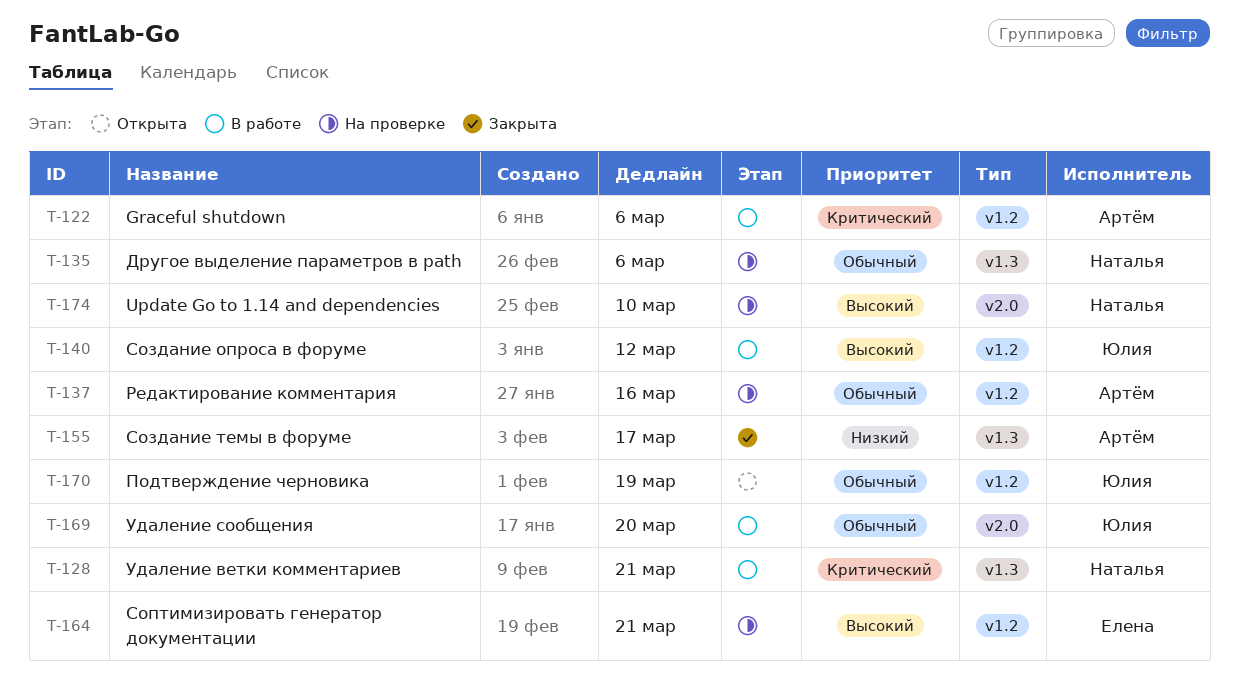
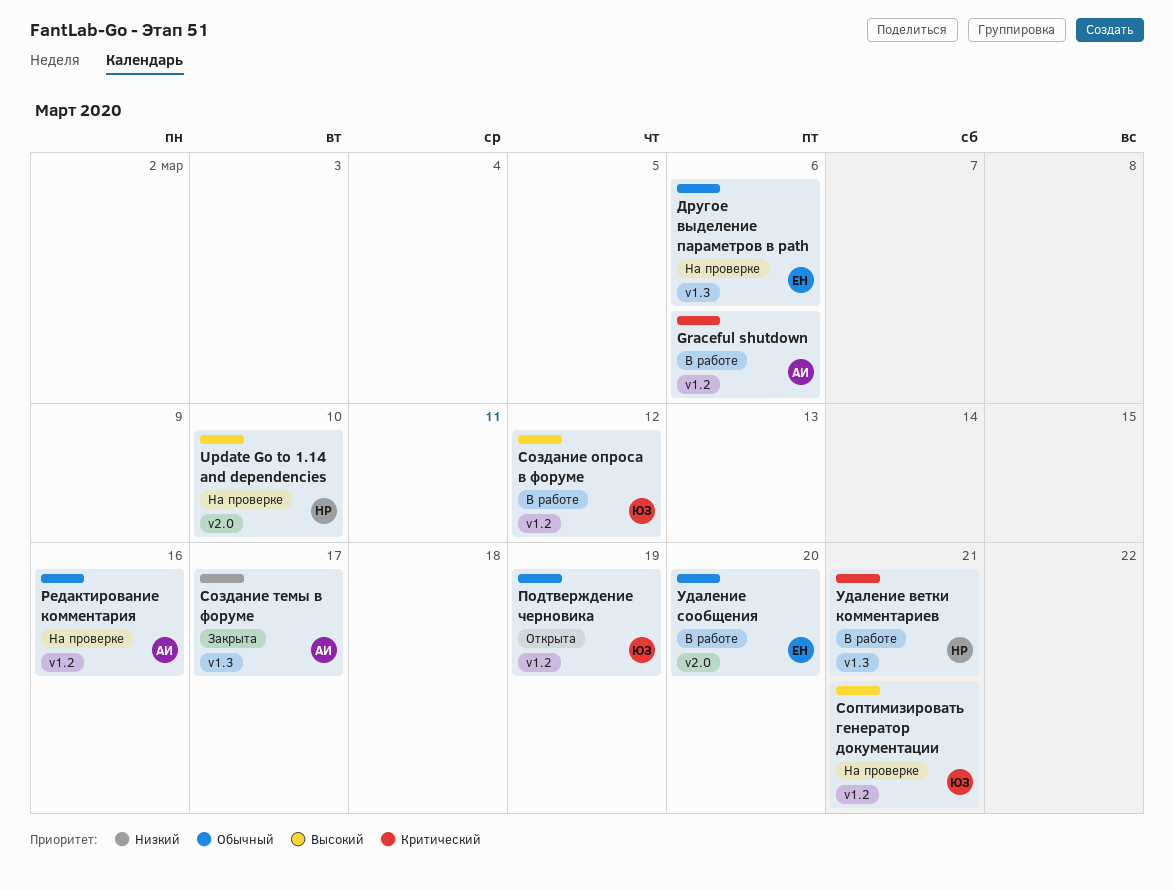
Другое выделение параметров в path, owner: Наталья -> Елена
Соптимизировать генератор документации, owner: Елена -> Юлия
Удаление сообщения, owner: Юлия -> Елена

